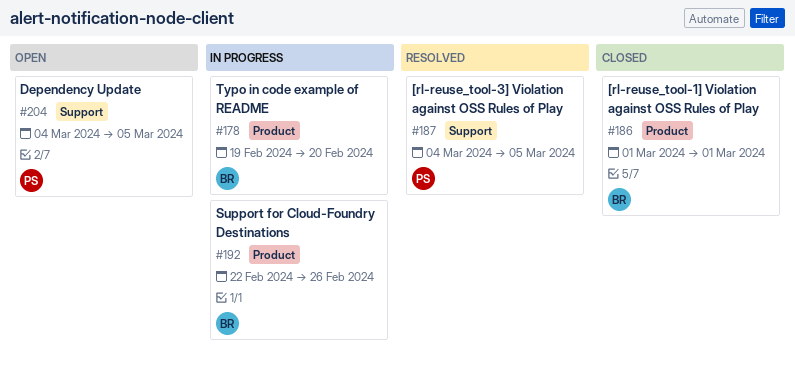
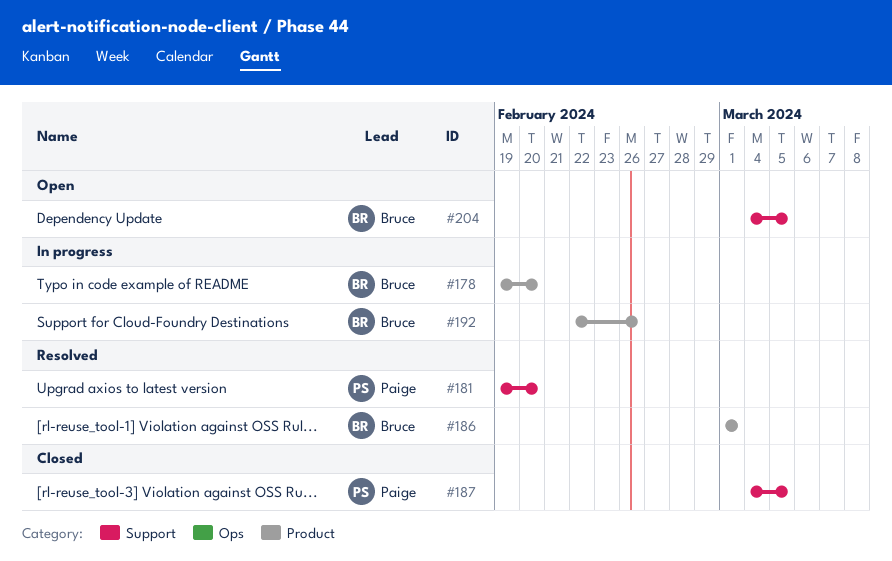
#181: none -> present
#186, status: Closed -> Resolved
#187, status: Resolved -> Closed
#204, owner: Paige -> Bruce

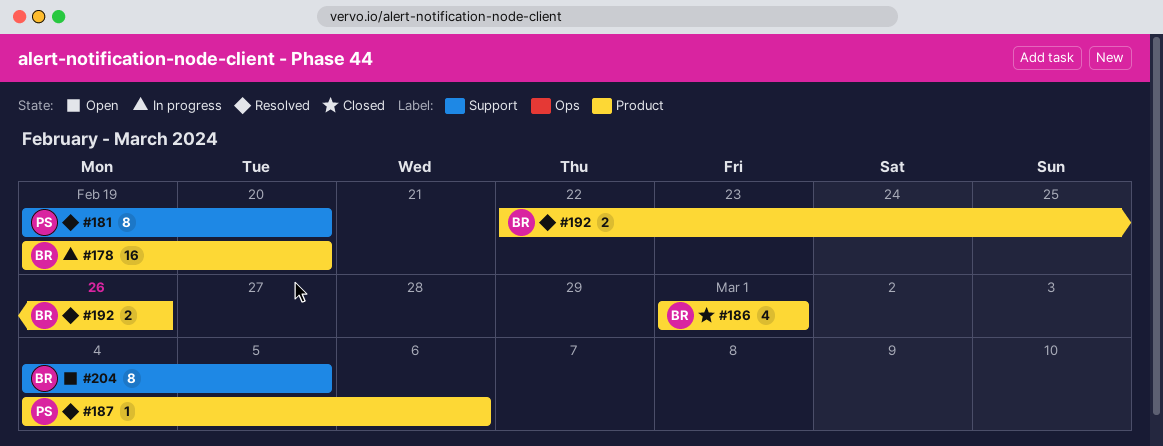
#186, status: Resolved -> Closed
#187, status: Closed -> Resolved
#187, label: Support -> Product
#187, due: Mar 5 -> Mar 6
#192, status: In progress -> Resolved

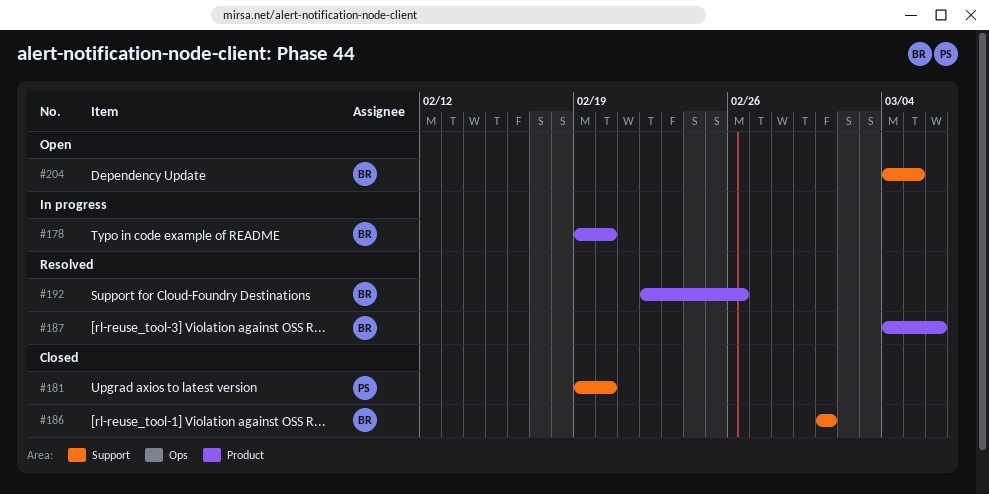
#181, status: Resolved -> Closed
#186, label: Product -> Support
#187, owner: PS -> BR

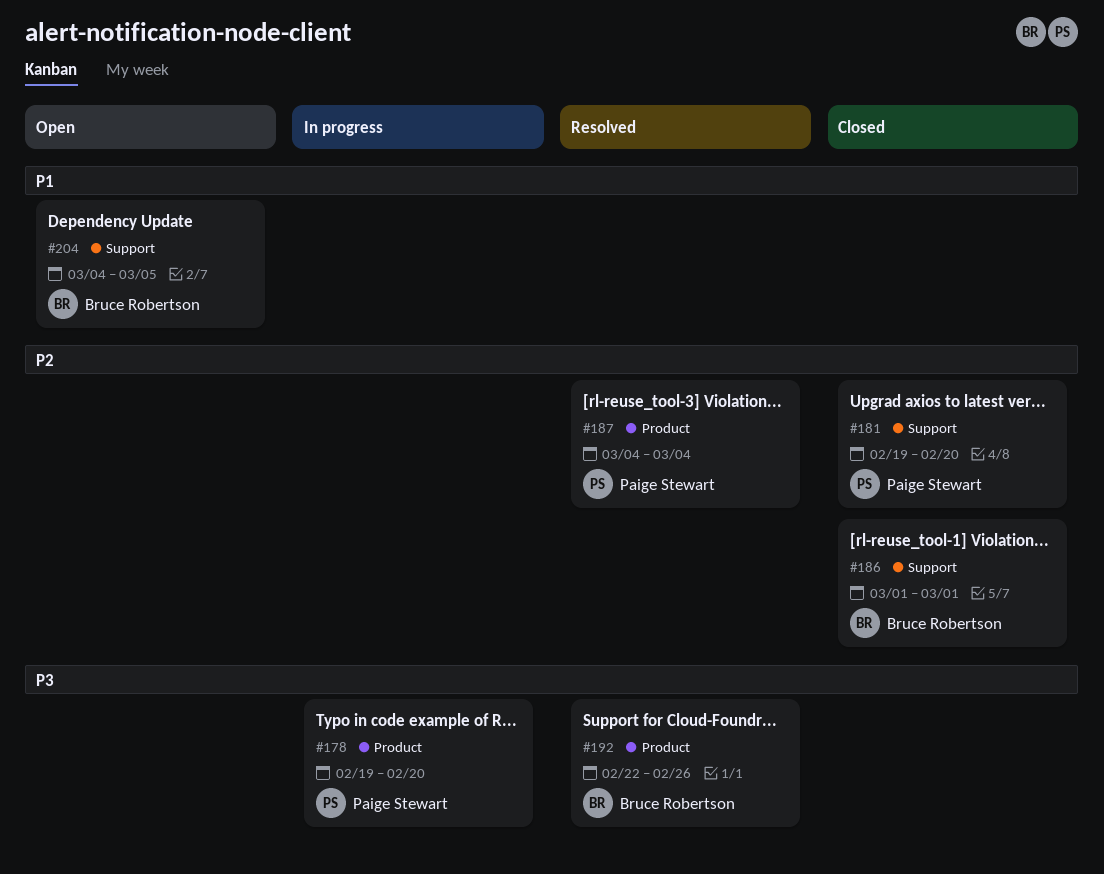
#178, owner: Bruce Robertson -> Paige Stewart
#187, owner: Bruce Robertson -> Paige Stewart
#187, due: Mar 6 -> Mar 4

